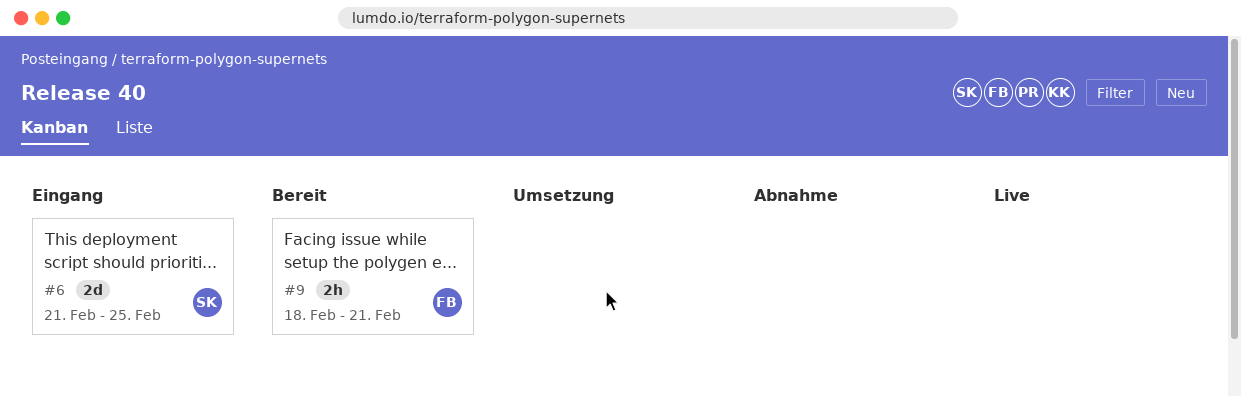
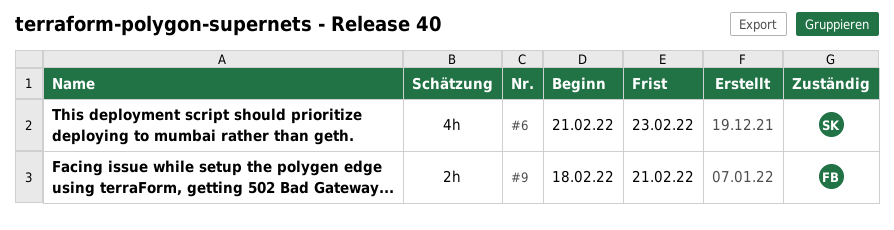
#6, estimate: 2d -> 4h
#6, due: Feb 25 -> Feb 23

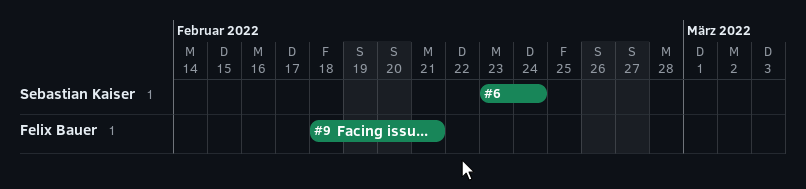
#6, start: Feb 21 -> Feb 23
#6, due: Feb 23 -> Feb 24

